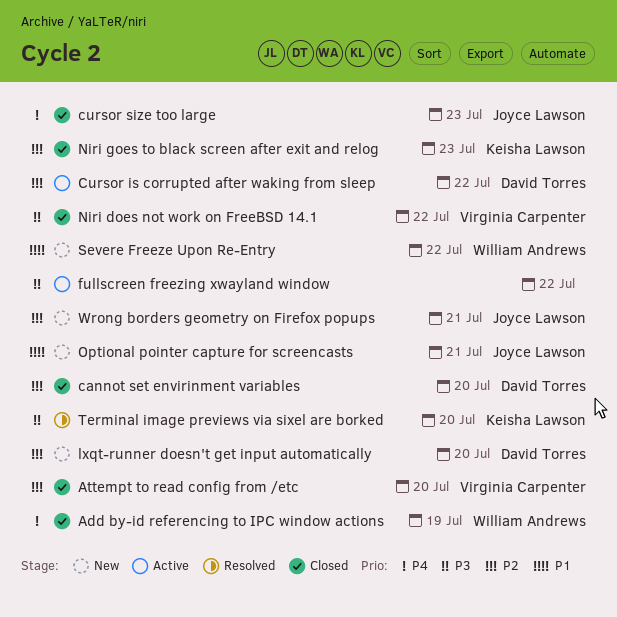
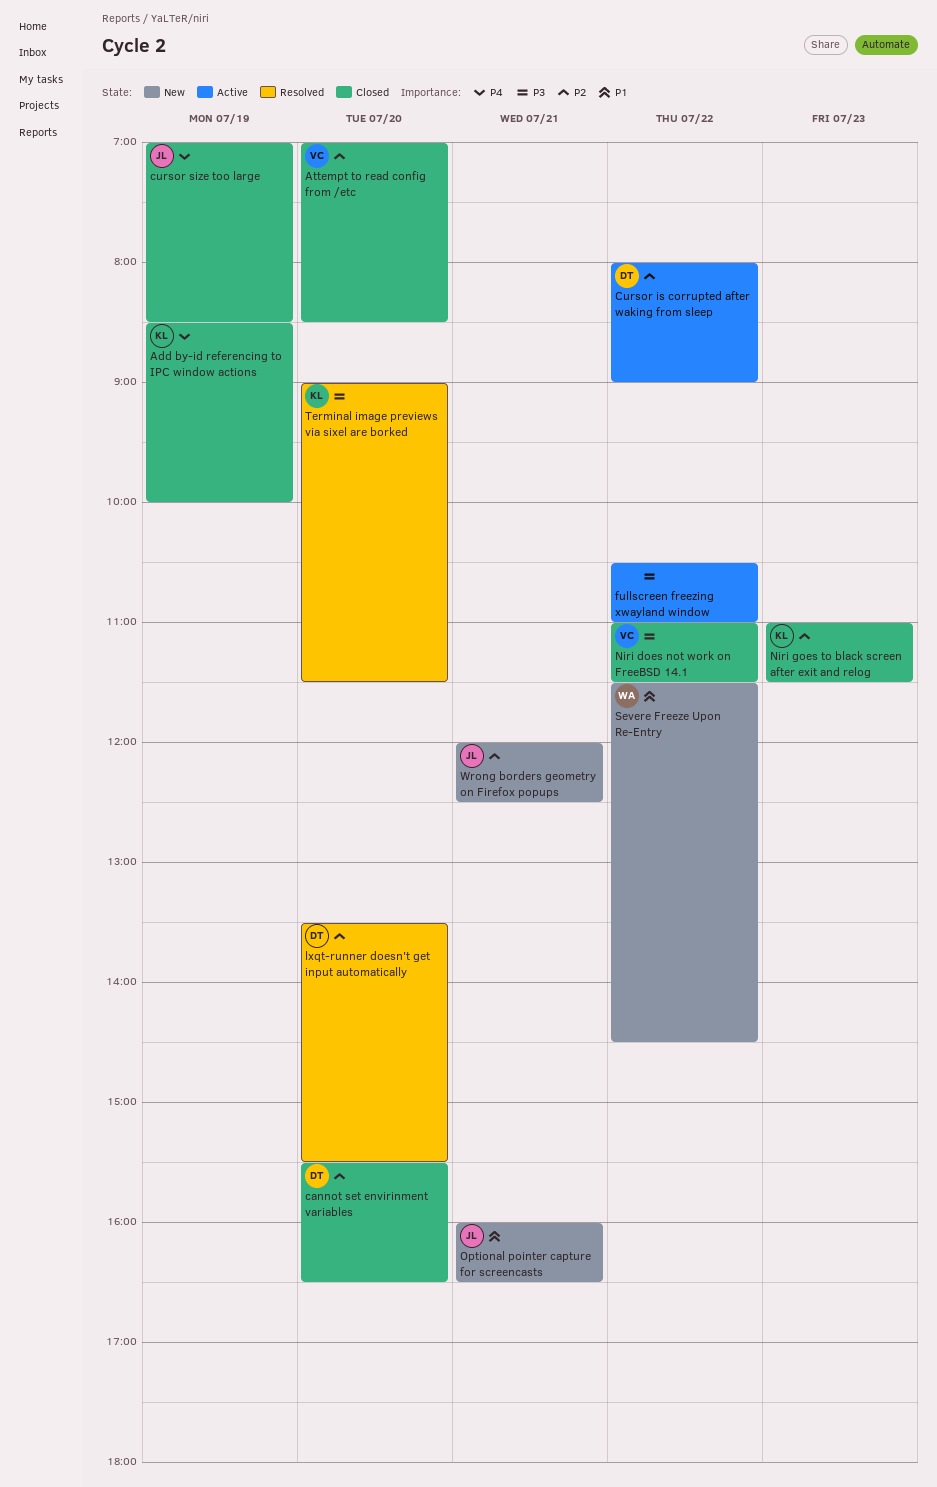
Add by-id referencing to IPC window actions, owner: William Andrews -> Keisha Lawson
cursor size too large, day: Jul 23 -> Jul 19
lxqt-runner doesn't get input automatically, status: New -> Resolved

